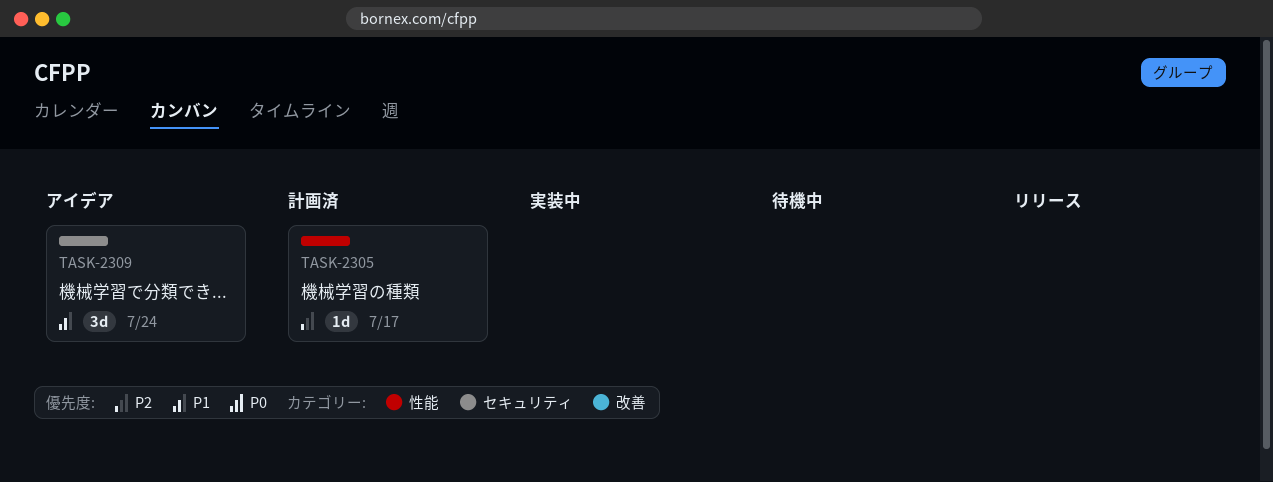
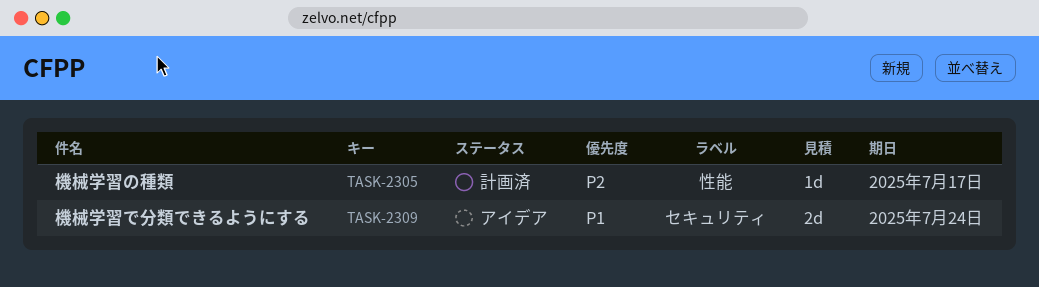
TASK-2309, estimate: 3d -> 2d

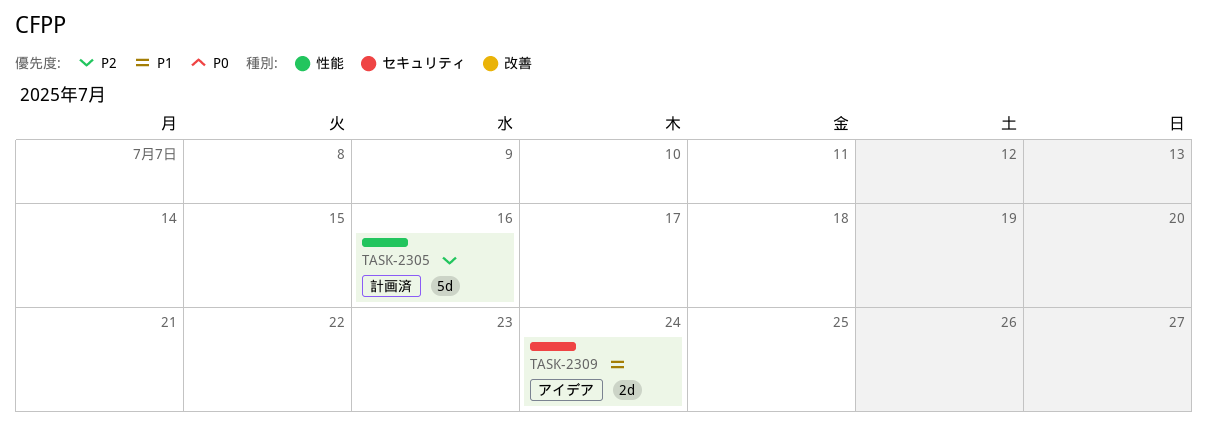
TASK-2305, estimate: 1d -> 5d
TASK-2305, due: Jul 17 -> Jul 16

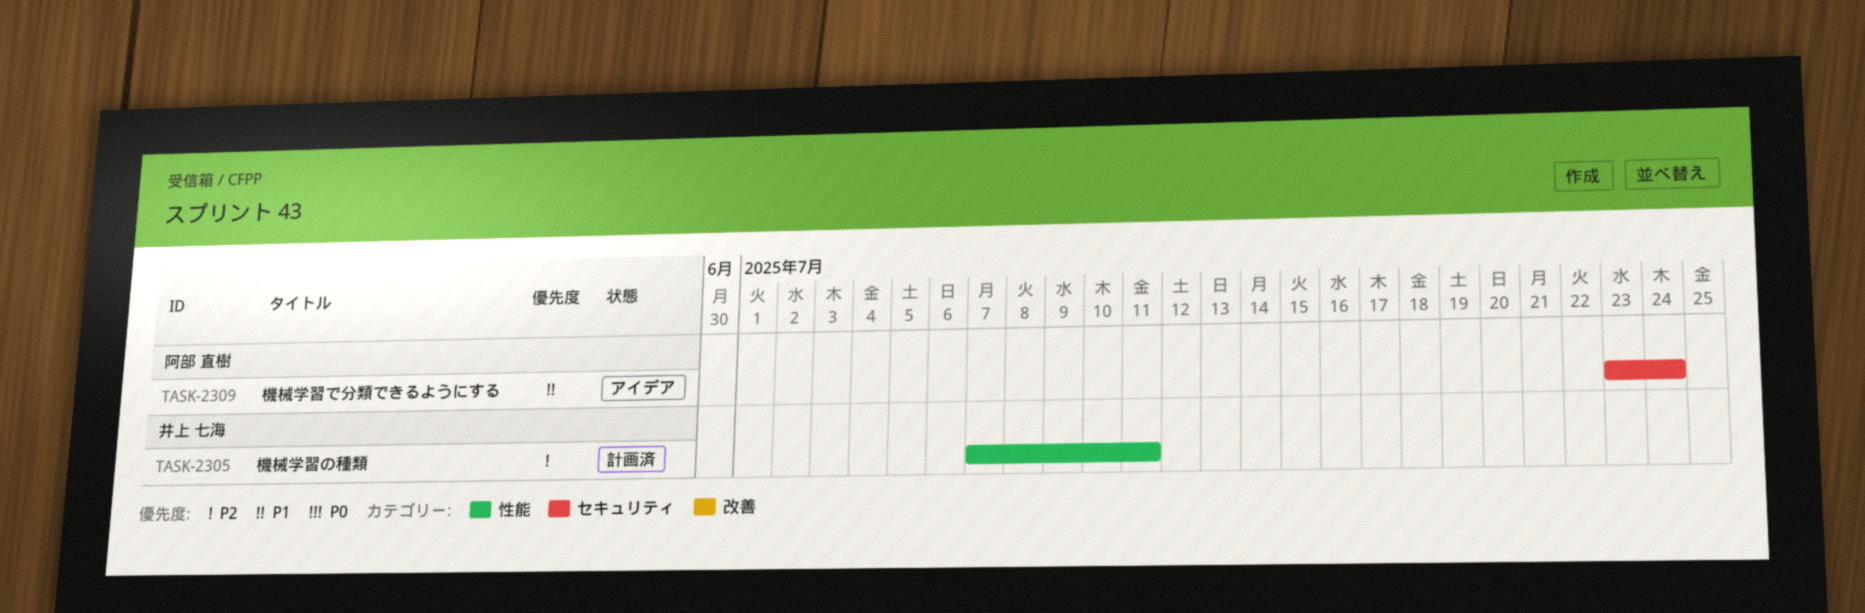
TASK-2305, due: Jul 16 -> Jul 11

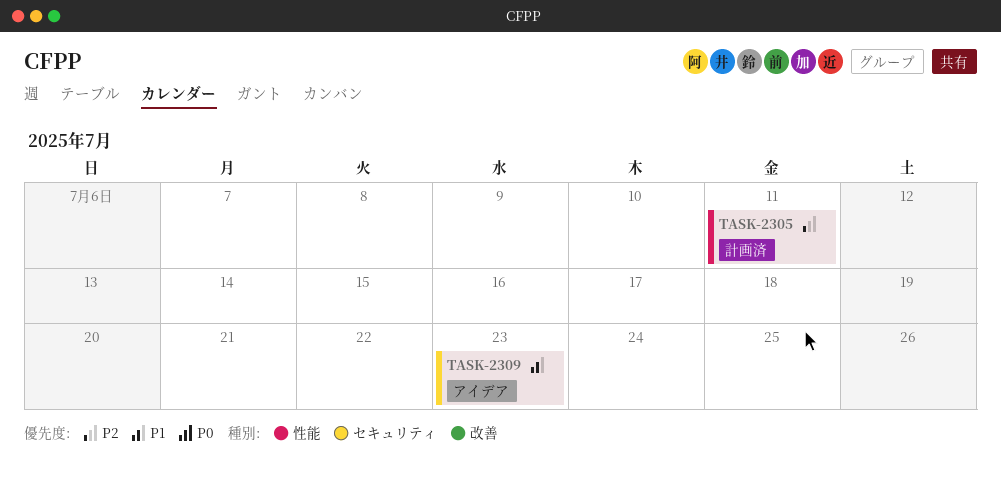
TASK-2309, due: Jul 24 -> Jul 23

